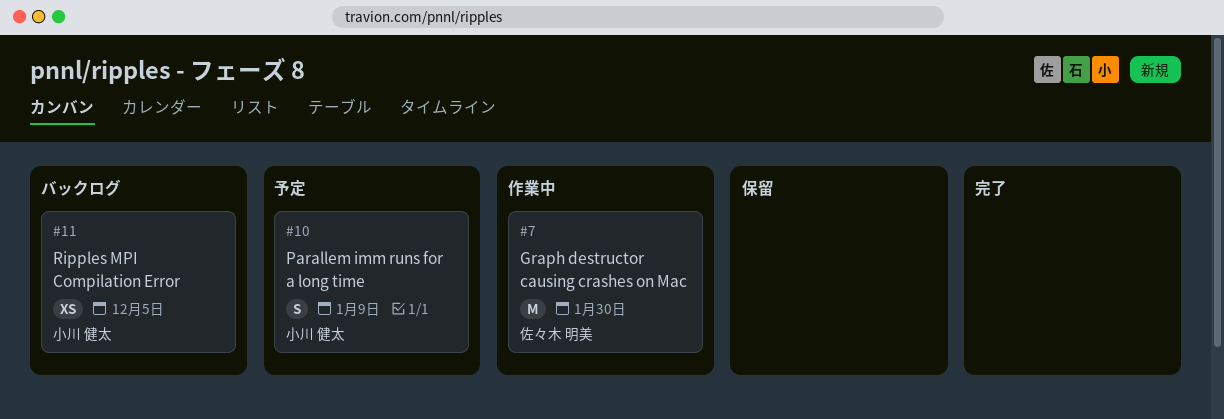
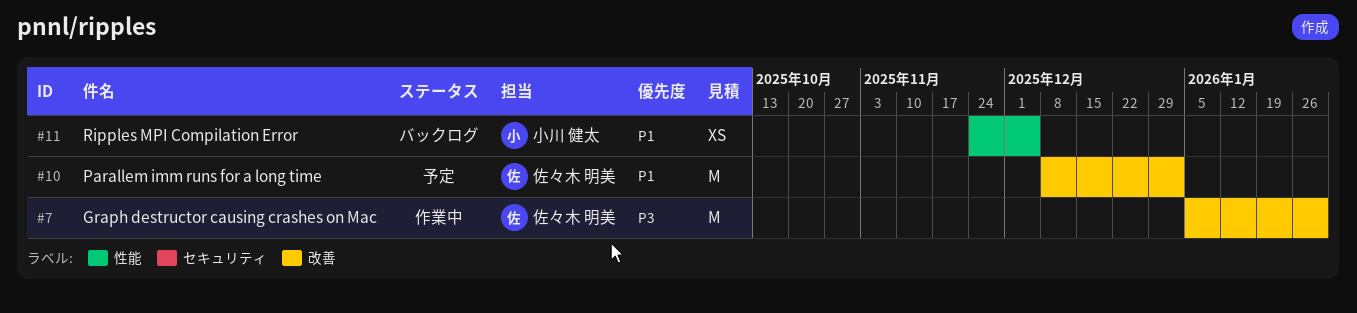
#10, owner: 小川 健太 -> 佐々木 明美
#10, estimate: S -> M
#10, due: Jan 9 -> Jan 2

